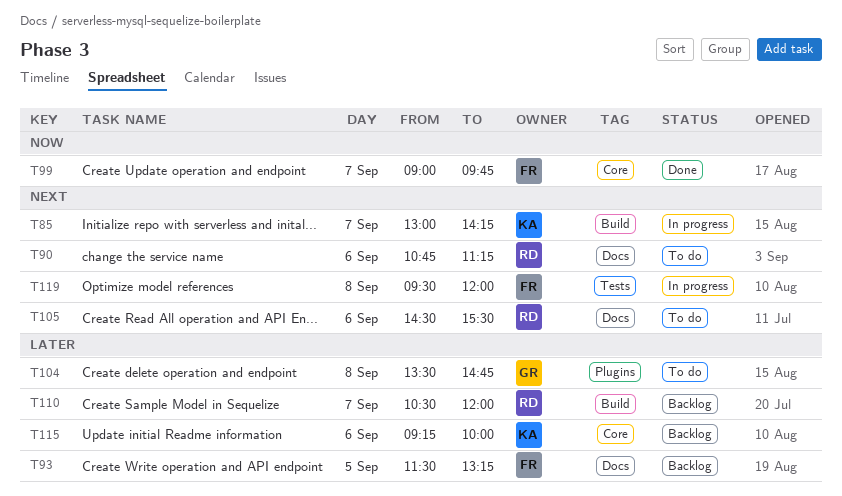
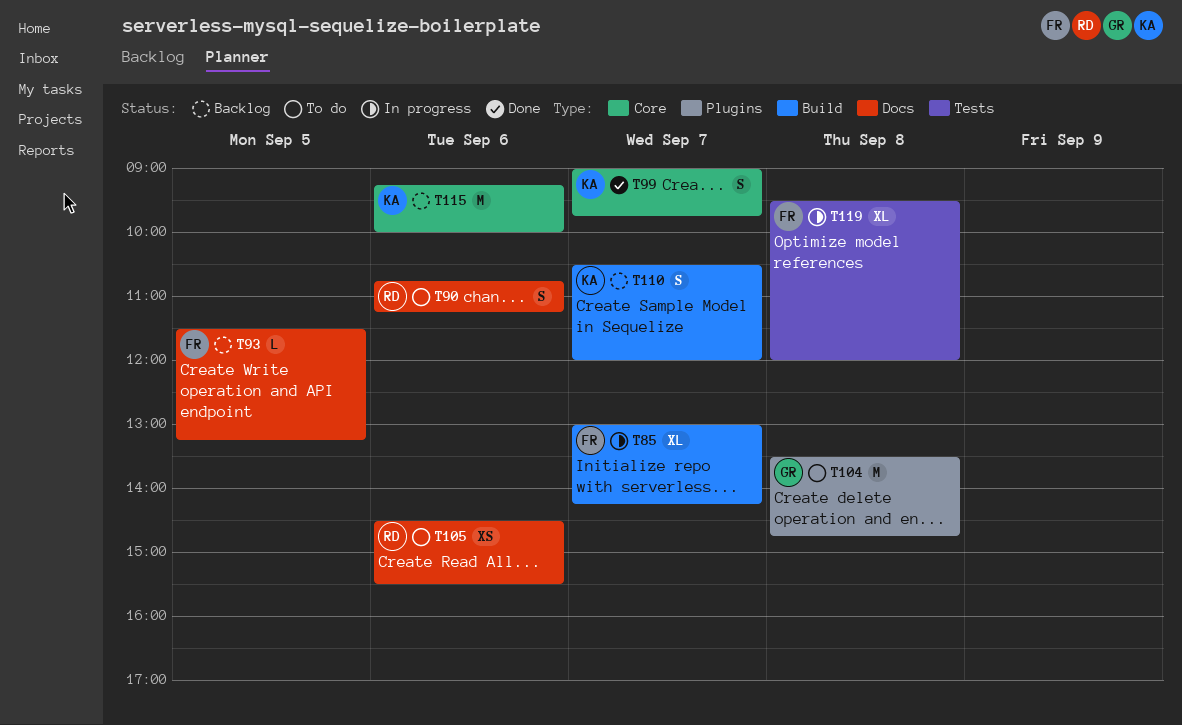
T85, owner: KA -> FR
T99, owner: FR -> KA
T110, owner: RD -> KA

